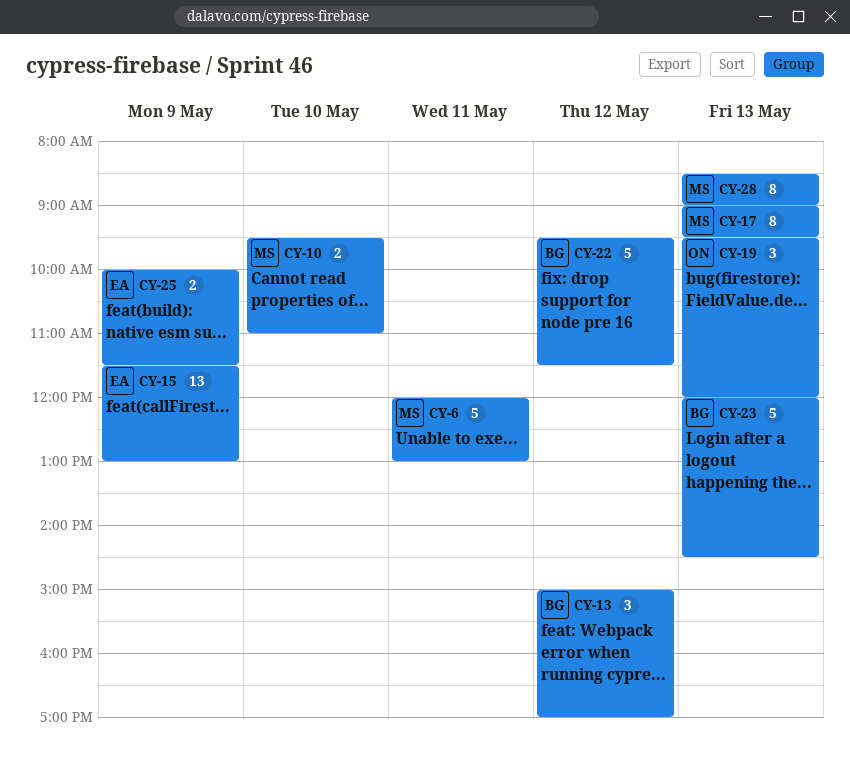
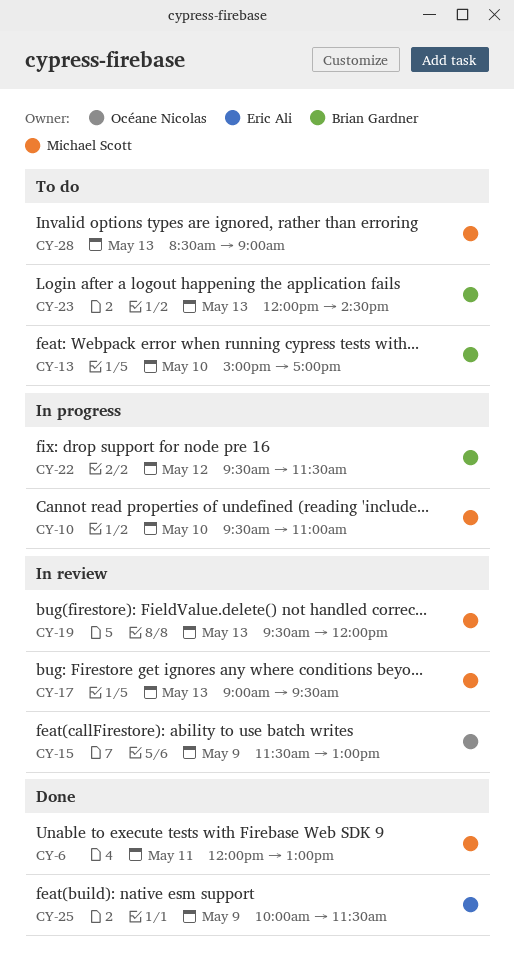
CY-13, day: May 12 -> May 10
CY-15, owner: Eric Ali -> Océane Nicolas
CY-19, owner: Océane Nicolas -> Michael Scott

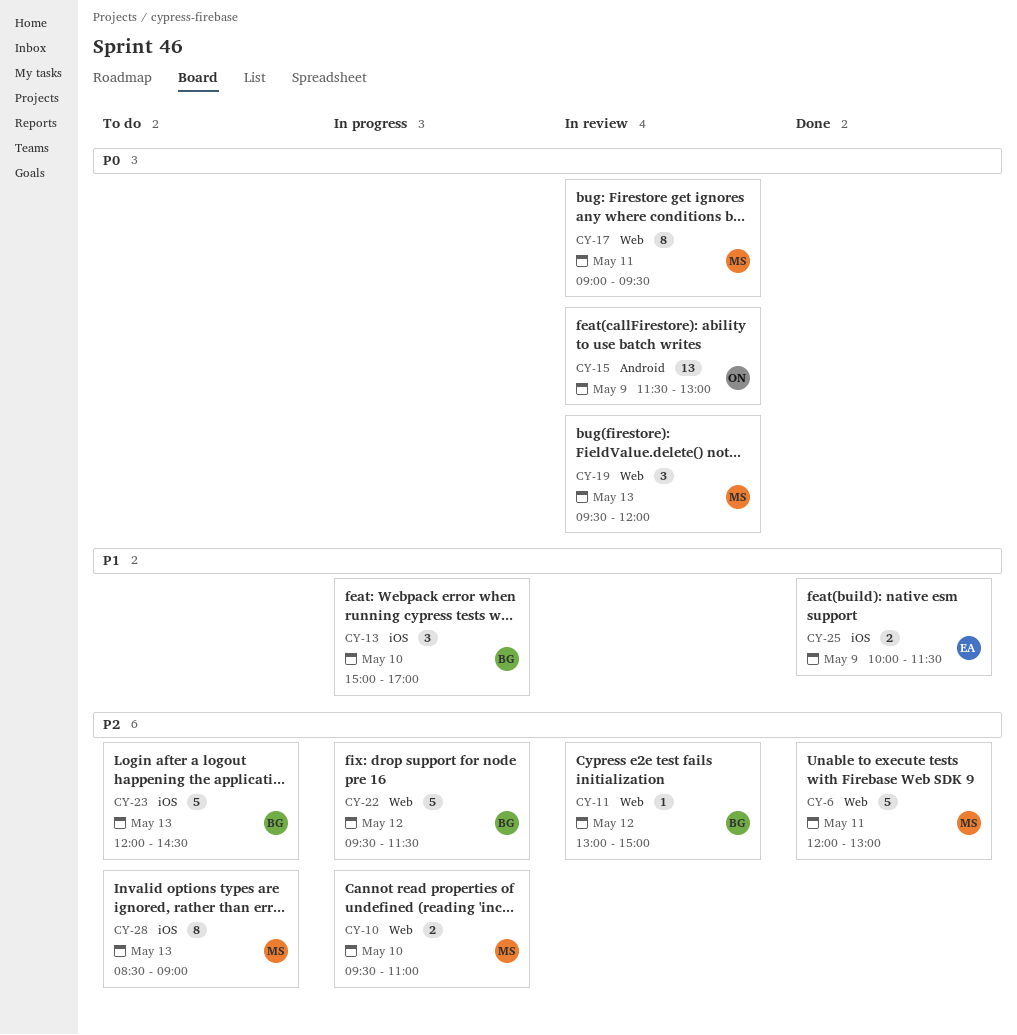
CY-11: none -> present
CY-13, status: To do -> In progress
CY-17, day: May 13 -> May 11

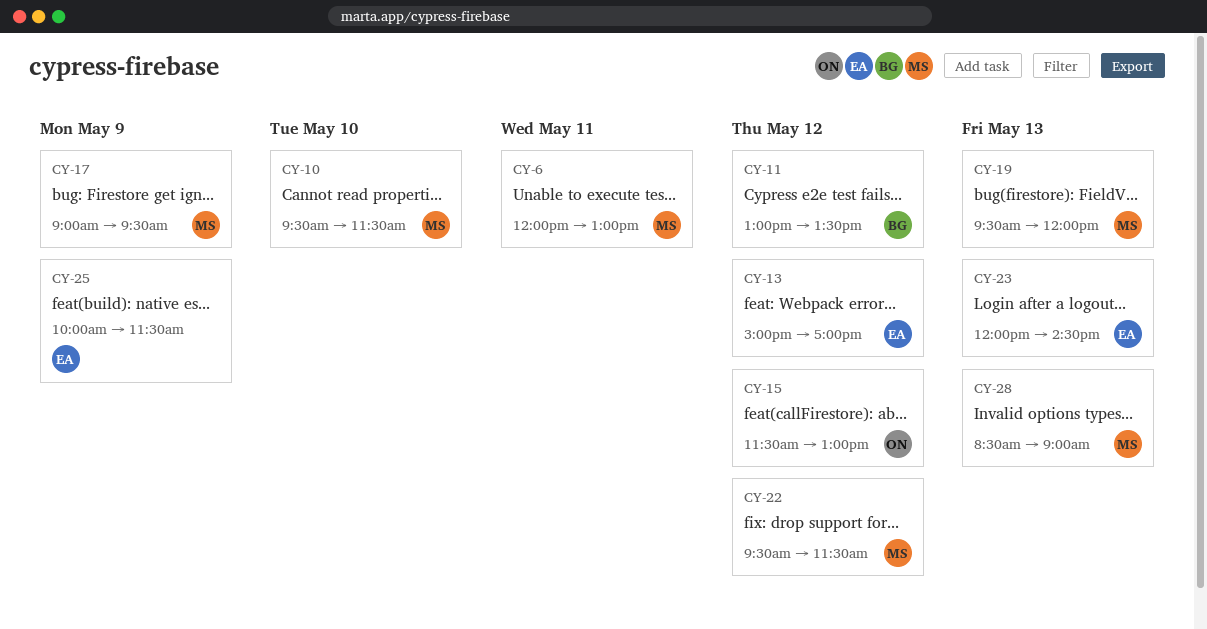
CY-10, ends: 11:00 -> 11:30
CY-11, ends: 15:00 -> 13:30
CY-13, owner: BG -> EA
CY-13, day: May 10 -> May 12
CY-15, day: May 9 -> May 12
CY-17, day: May 11 -> May 9
CY-22, owner: BG -> MS
CY-23, owner: BG -> EA

